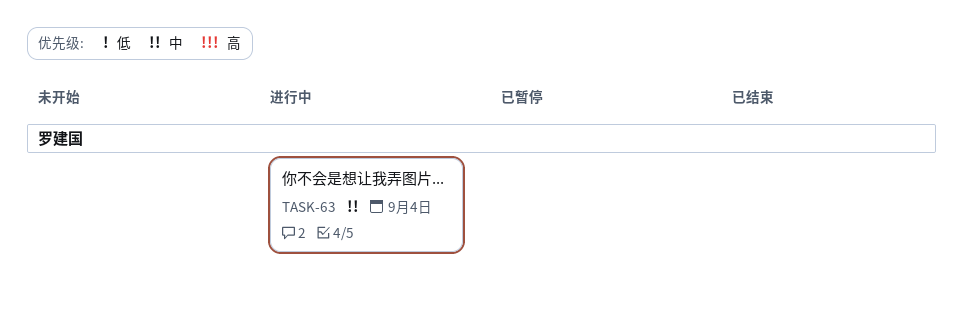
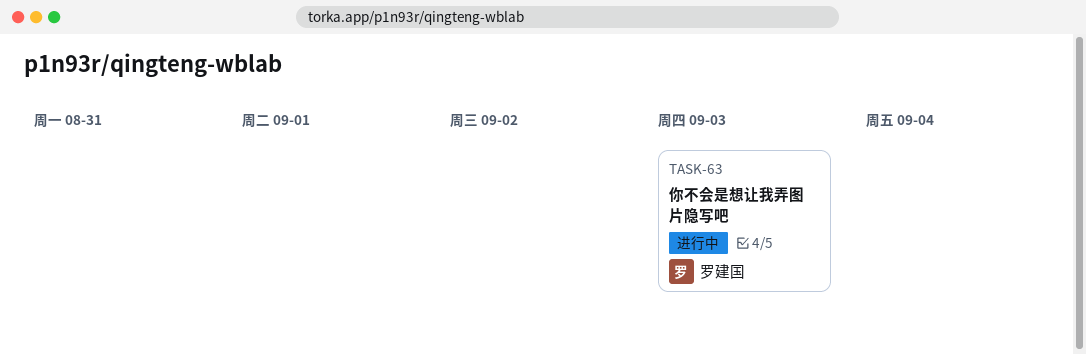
TASK-63, due: Sep 4 -> Sep 3

